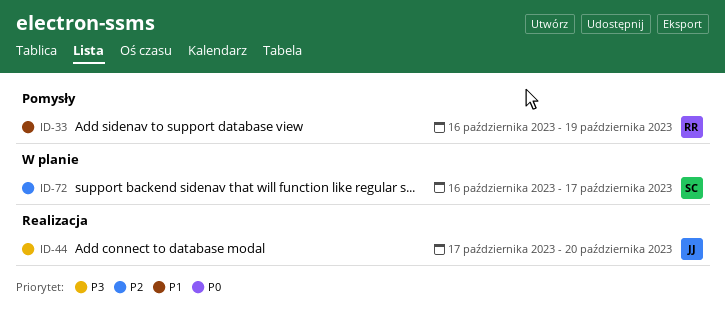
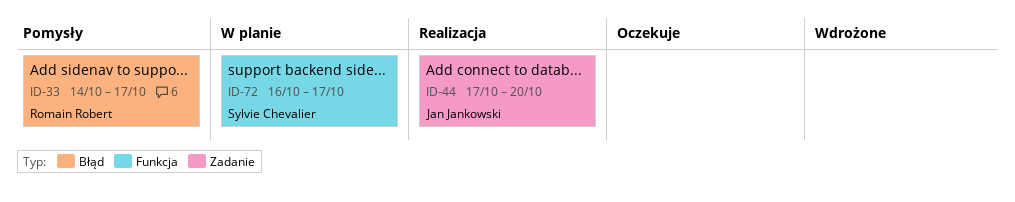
ID-33, start: Oct 16 -> Oct 14
ID-33, due: Oct 19 -> Oct 17

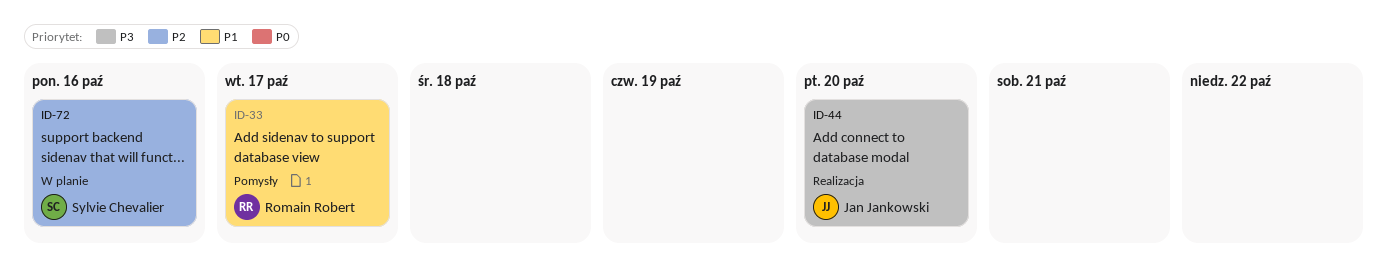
ID-72, due: Oct 17 -> Oct 16

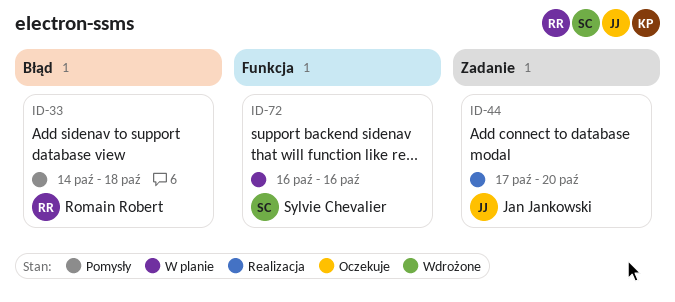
ID-33, due: Oct 17 -> Oct 18

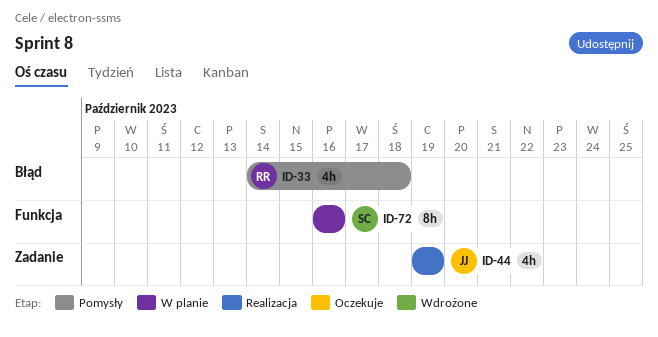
ID-44, start: Oct 17 -> Oct 19
ID-44, due: Oct 20 -> Oct 19

